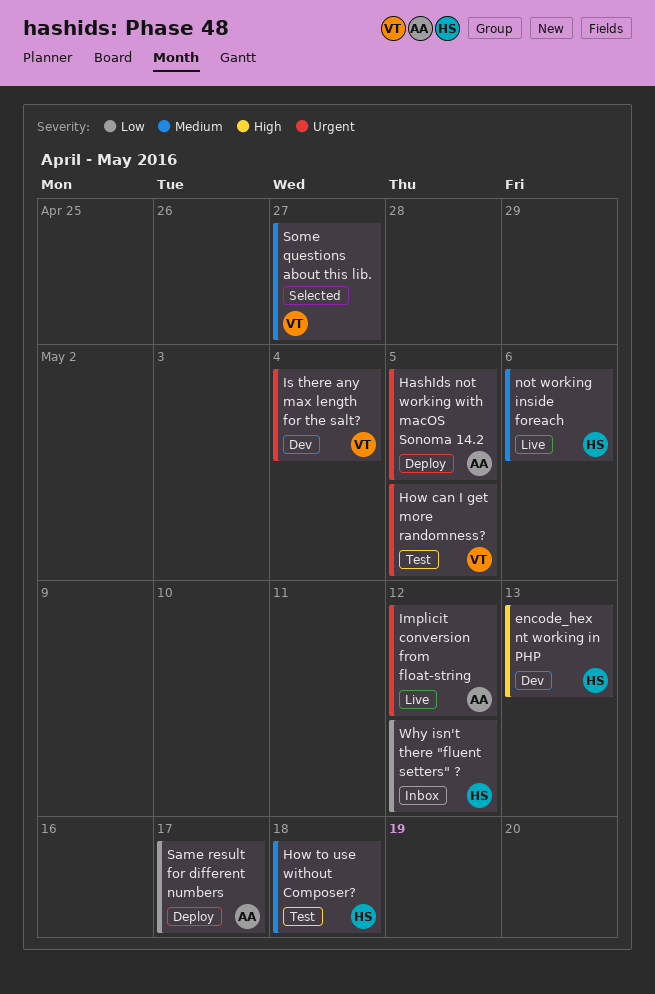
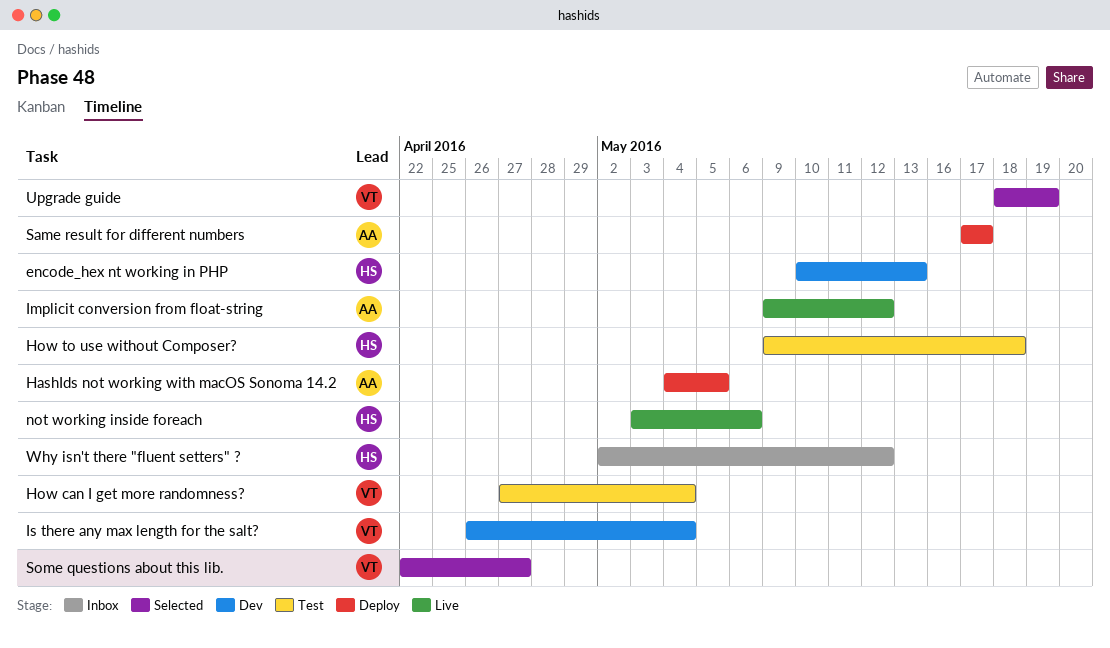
How can I get more randomness?, due: May 5 -> May 4
Upgrade guide: none -> present

